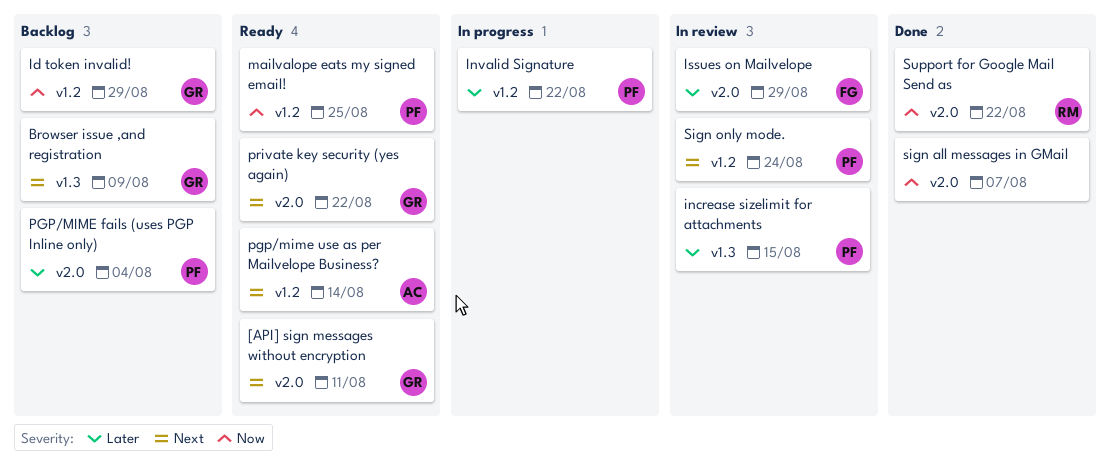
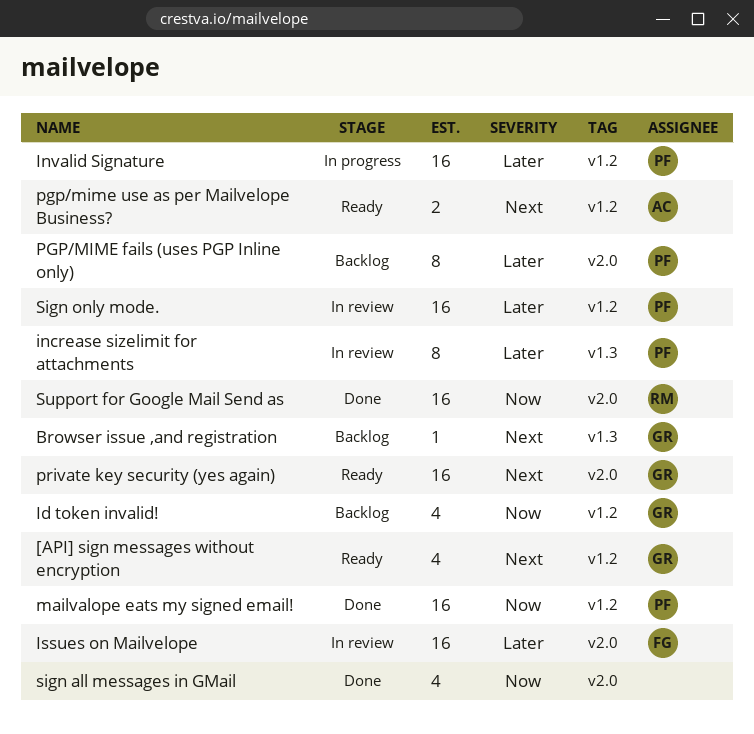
[API] sign messages without encryption, label: v2.0 -> v1.2
mailvalope eats my signed email!, status: Ready -> Done
Sign only mode., priority: Next -> Later

